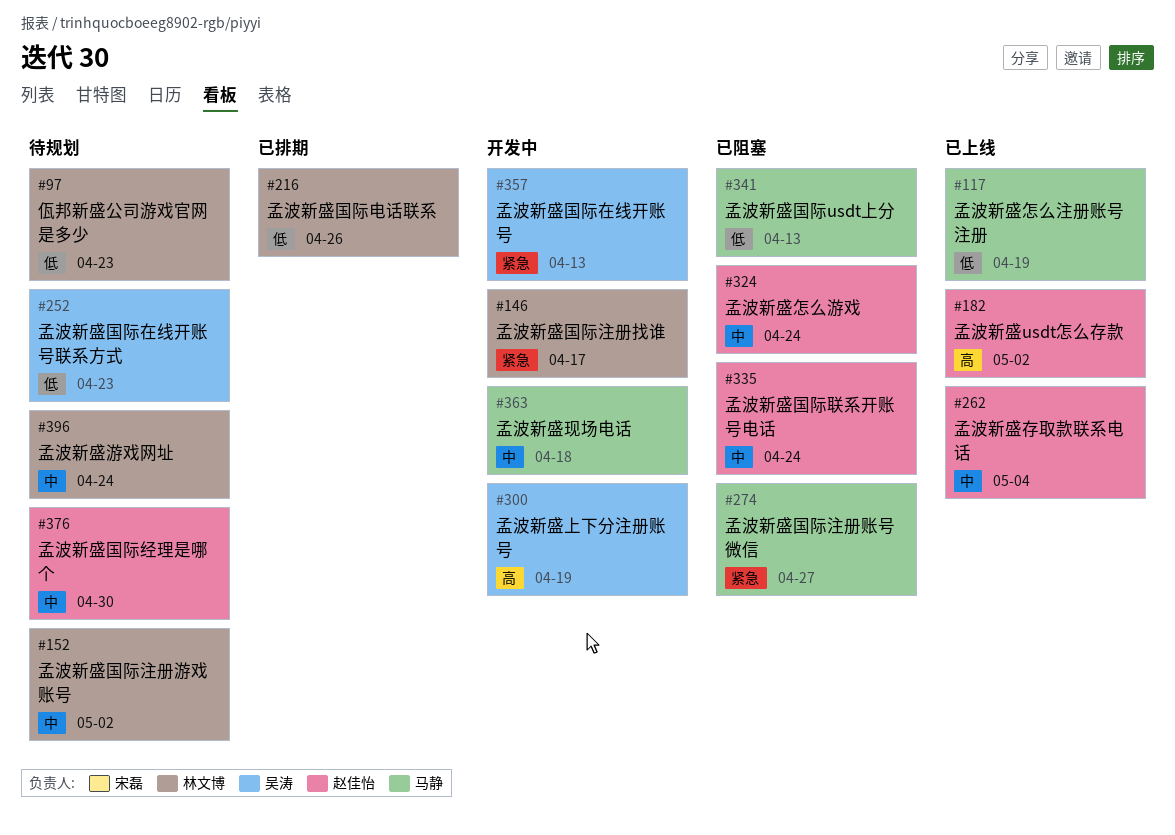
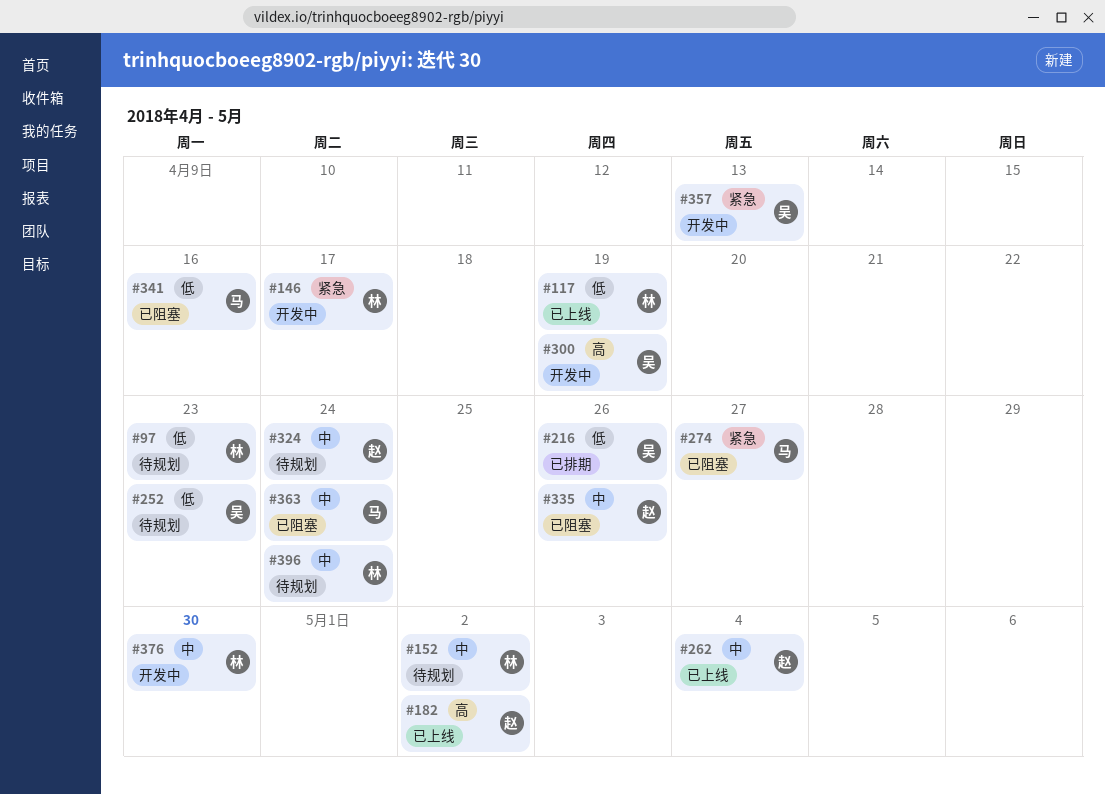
#117, owner: 马静 -> 林文博
#216, owner: 林文博 -> 吴涛
#324, status: 已阻塞 -> 待规划
#335, due: Apr 24 -> Apr 26
#341, due: Apr 13 -> Apr 16
#363, status: 开发中 -> 已阻塞
#363, due: Apr 18 -> Apr 24
#376, status: 待规划 -> 开发中
#376, owner: 赵佳怡 -> 林文博

